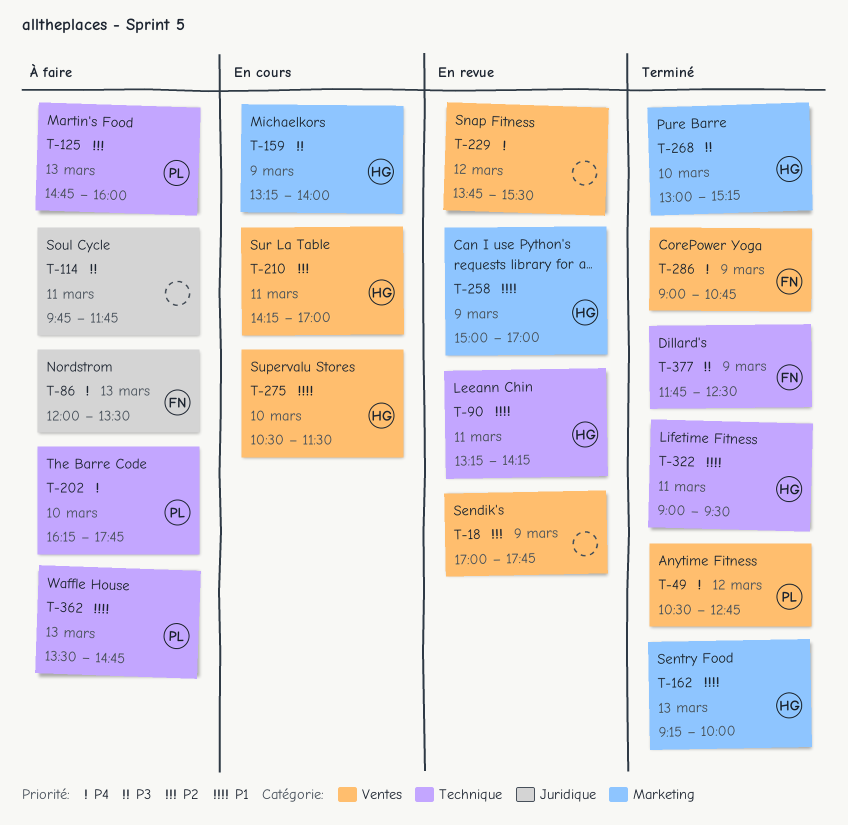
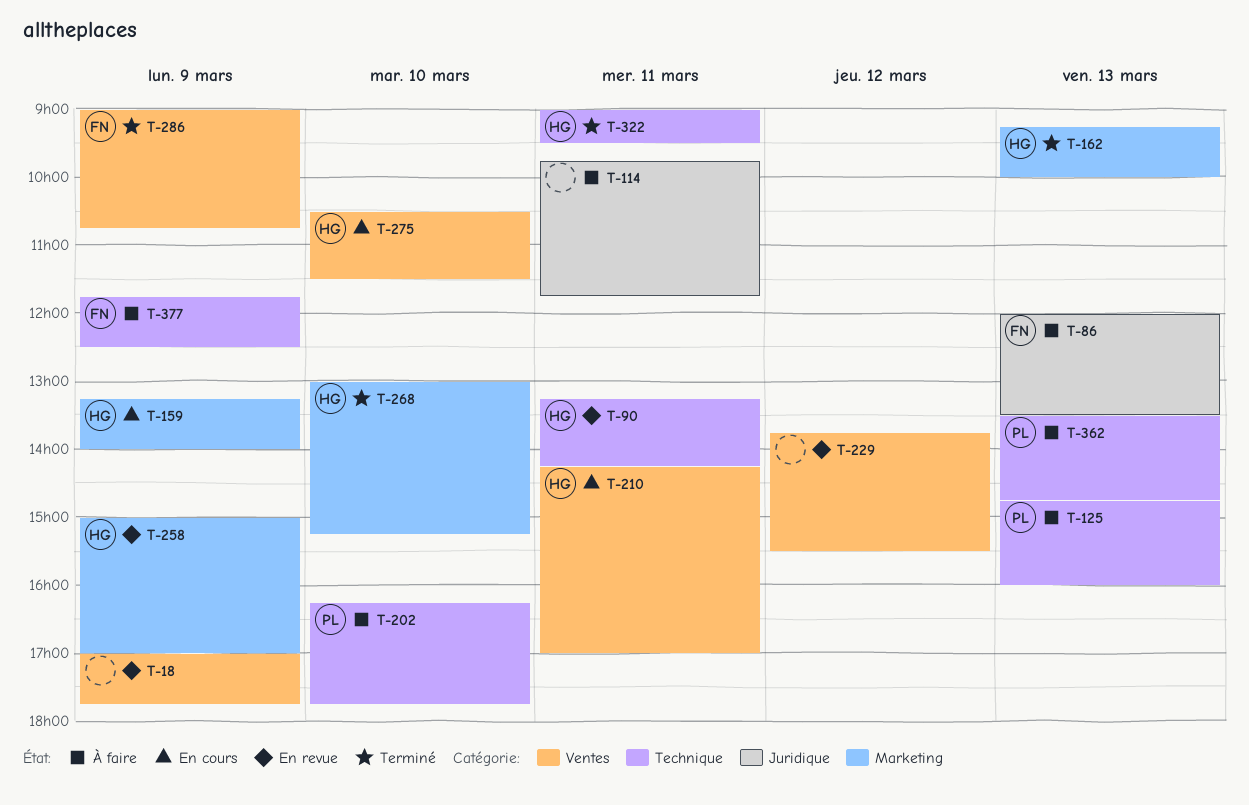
T-49: present -> none
T-377, status: Terminé -> À faire

